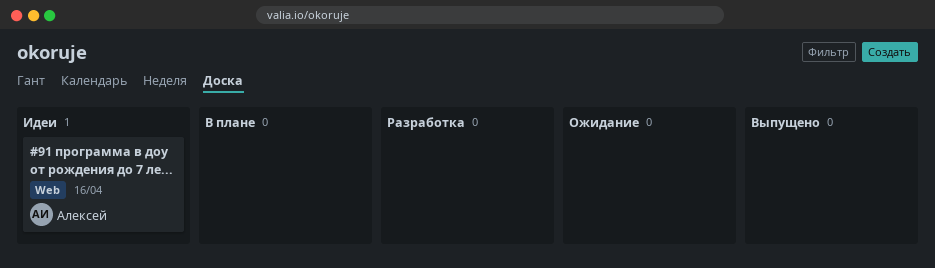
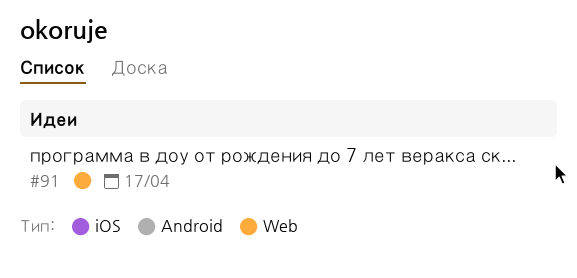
#91, due: Apr 16 -> Apr 17

